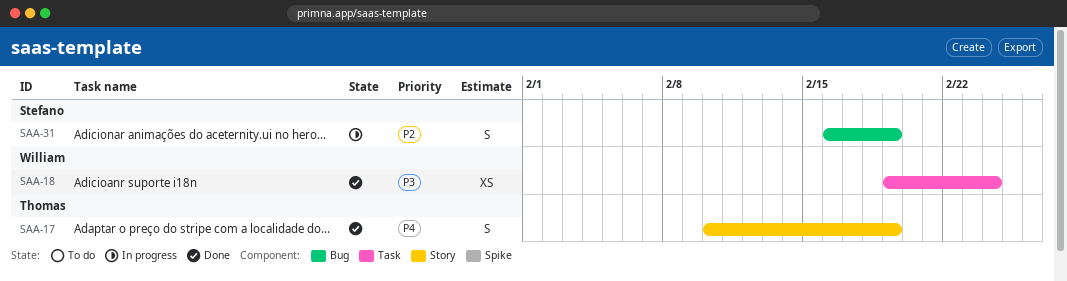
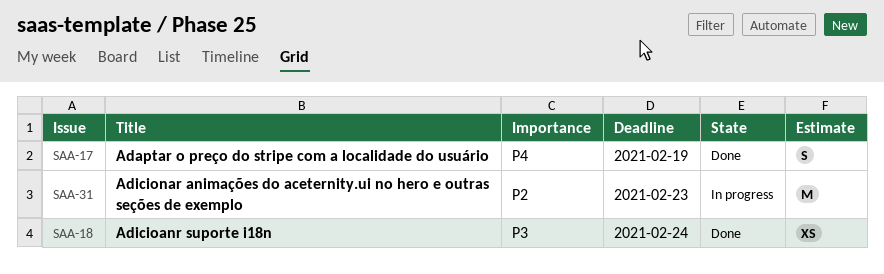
SAA-31, estimate: S -> M
SAA-31, due: Feb 19 -> Feb 23

